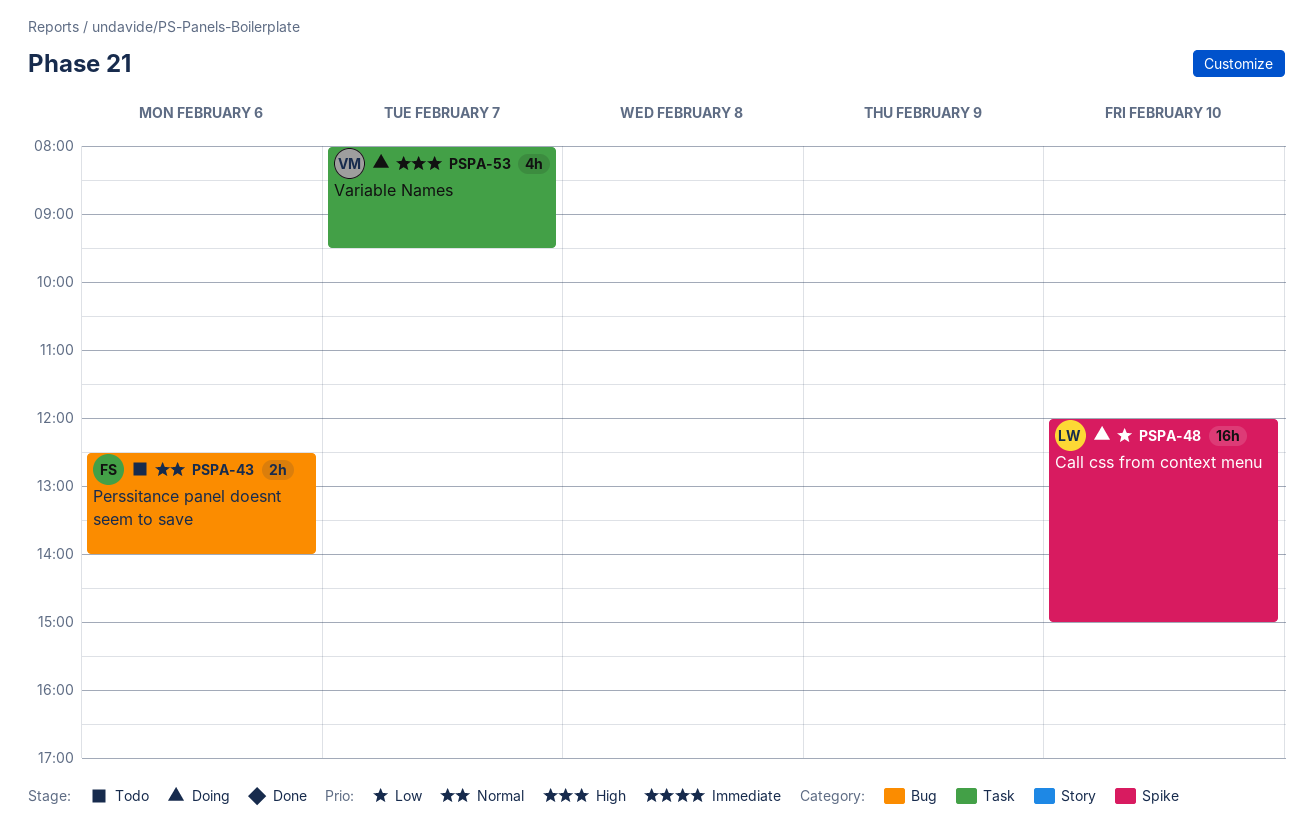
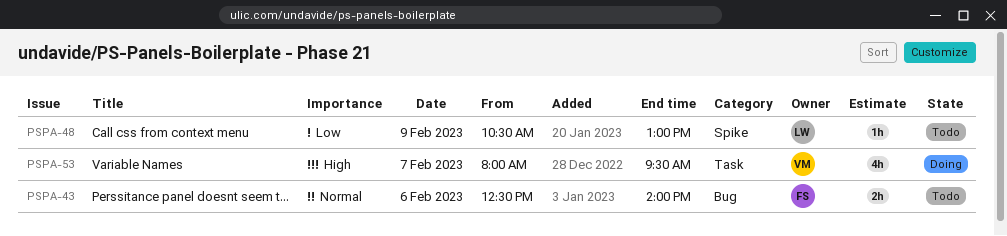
PSPA-48, status: Doing -> Todo
PSPA-48, estimate: 16h -> 1h
PSPA-48, day: Feb 10 -> Feb 9
PSPA-48, begins: 12:00 -> 10:30
PSPA-48, ends: 15:00 -> 13:00

